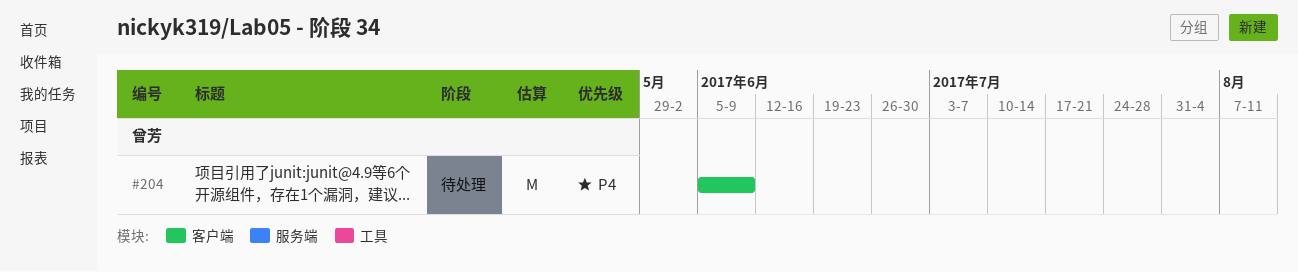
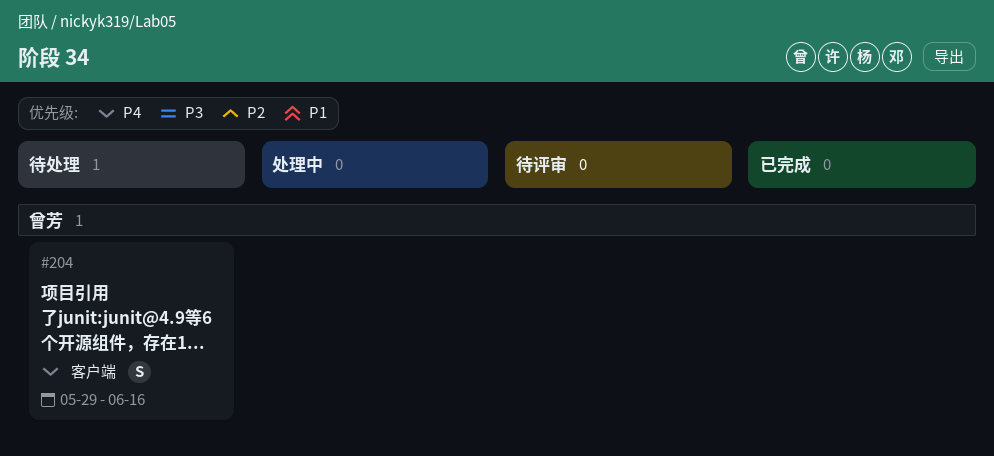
#204, estimate: M -> S
#204, start: Jun 5 -> May 29
#204, due: Jun 9 -> Jun 16

